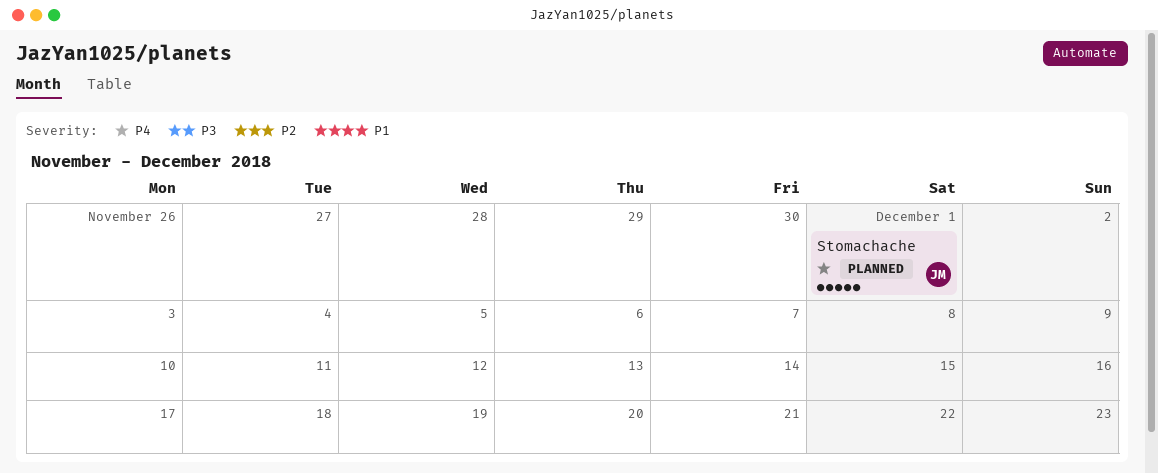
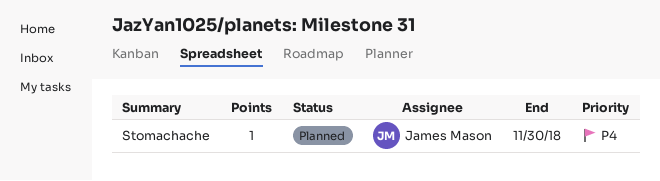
Stomachache, estimate: 5 -> 1
Stomachache, due: Dec 1 -> Nov 30

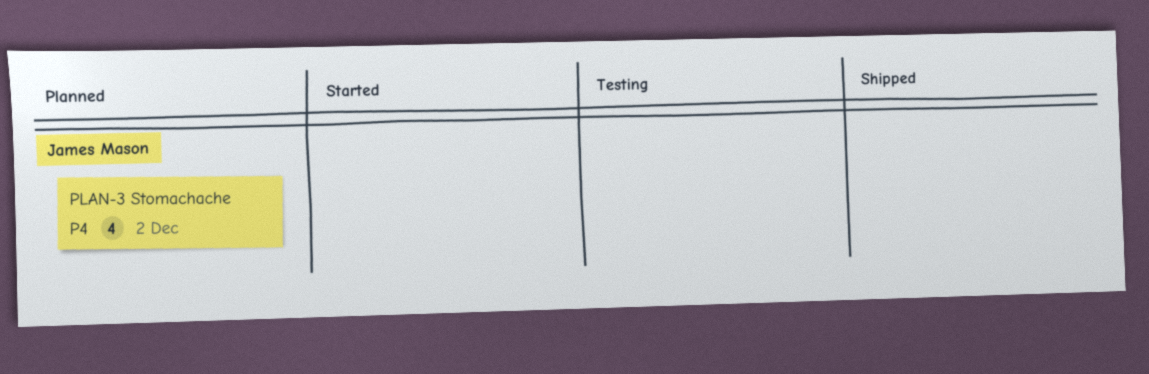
Stomachache, estimate: 1 -> 4
Stomachache, due: Nov 30 -> Dec 2

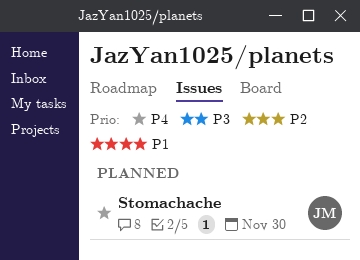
Stomachache, estimate: 4 -> 1
Stomachache, due: Dec 2 -> Nov 30

